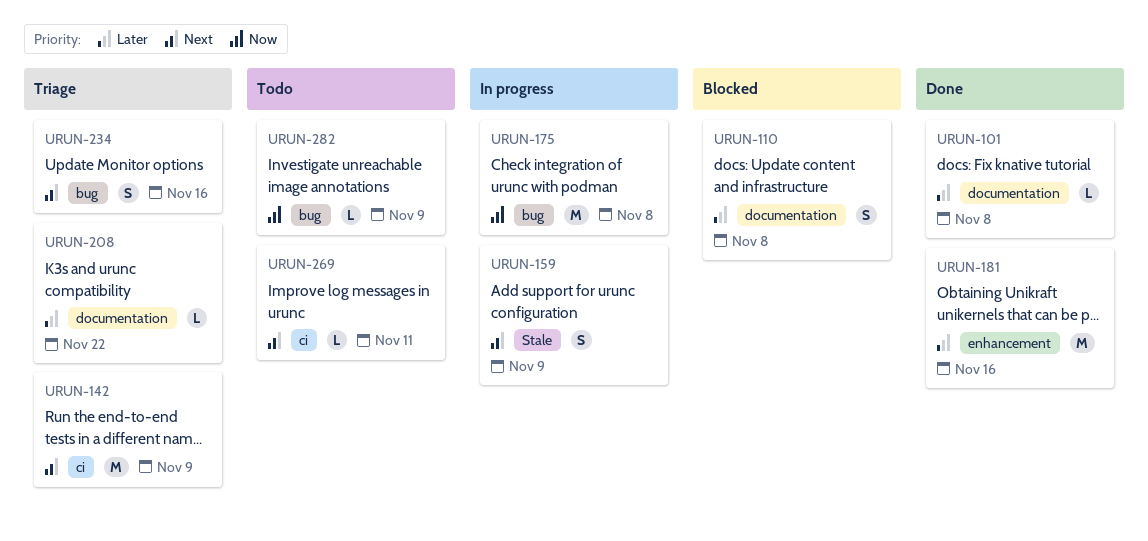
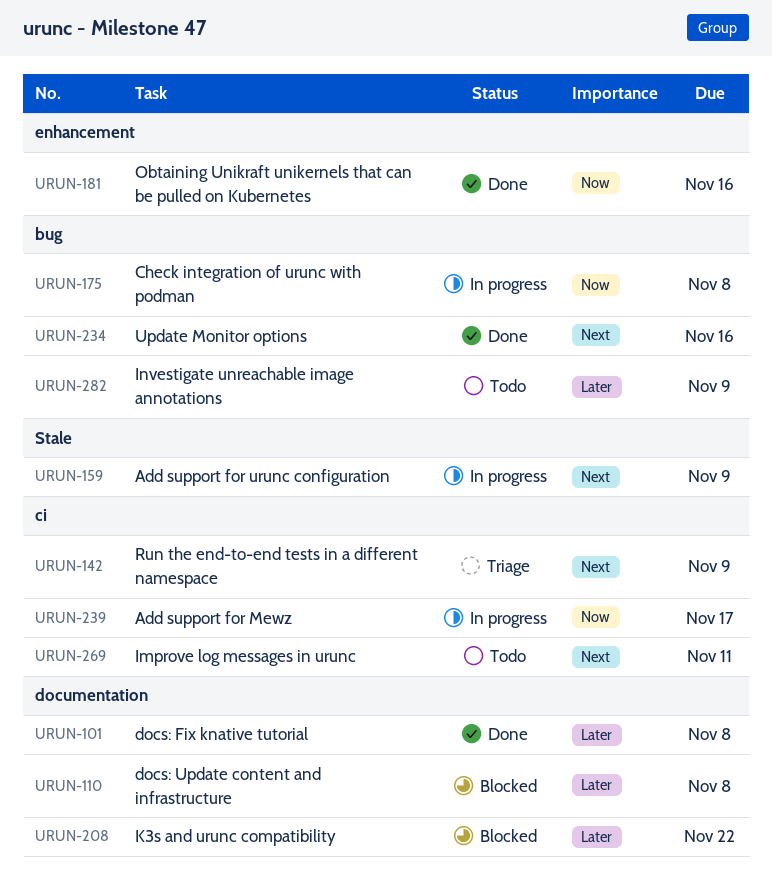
URUN-181, priority: Later -> Now
URUN-208, status: Triage -> Blocked
URUN-234, status: Triage -> Done
URUN-239: none -> present
URUN-282, priority: Now -> Later

